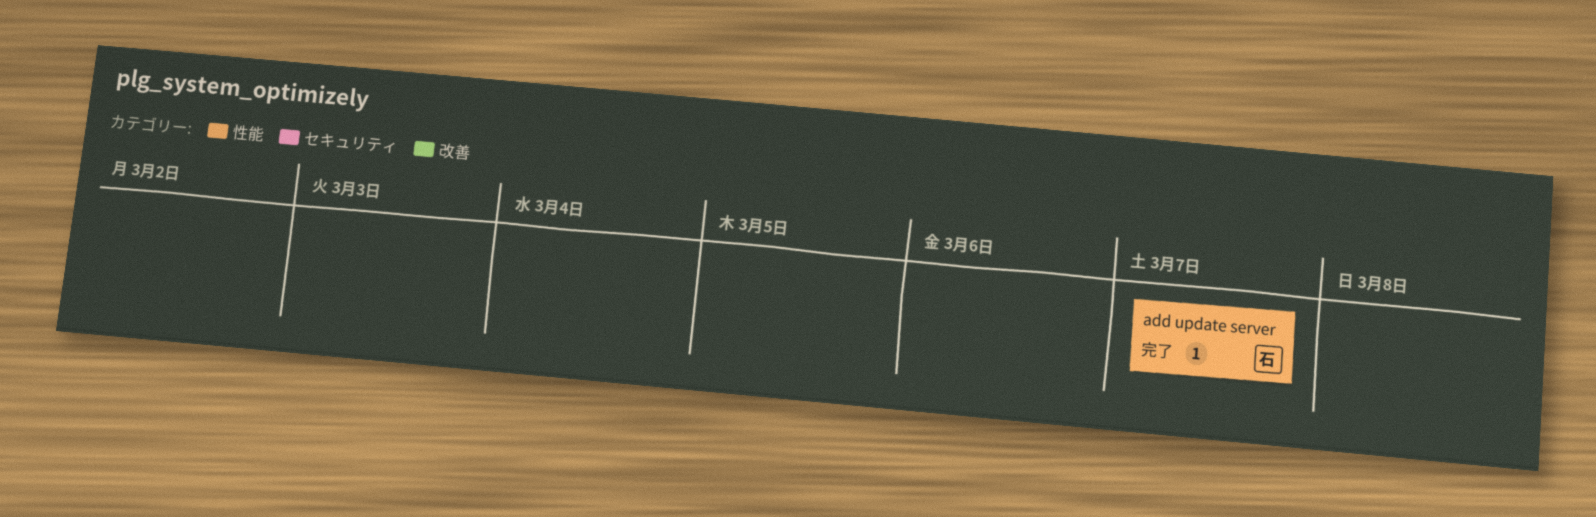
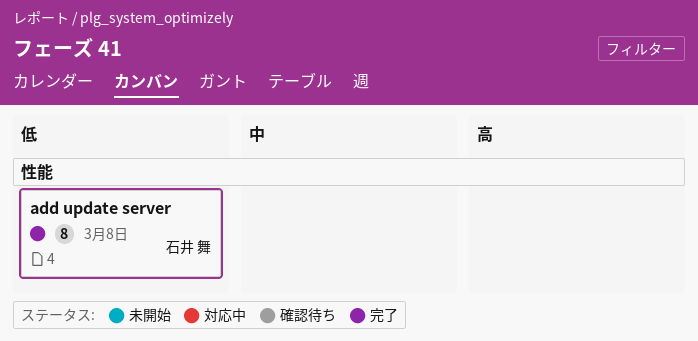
add update server, estimate: 1 -> 8
add update server, due: Mar 7 -> Mar 8

